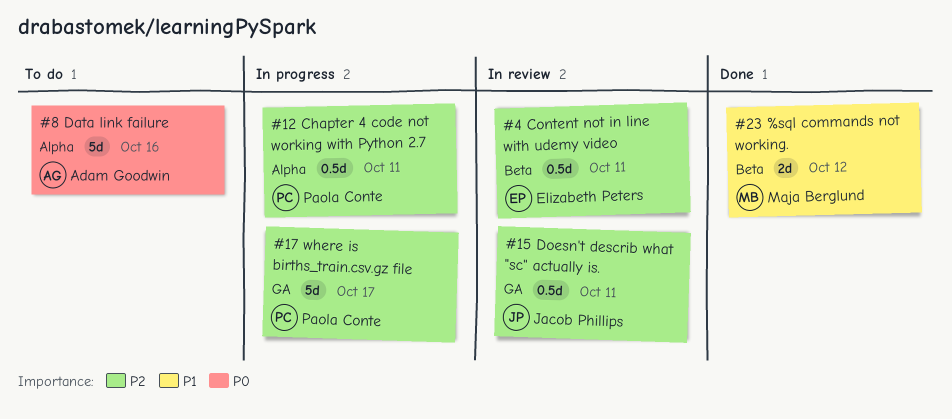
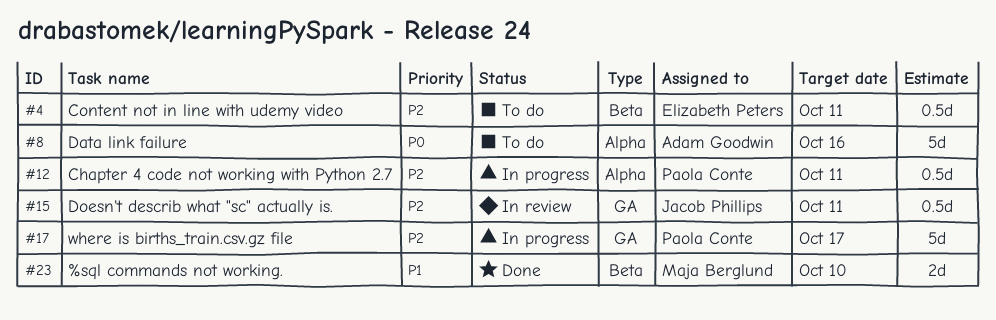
#4, status: In review -> To do
#23, due: Oct 12 -> Oct 10

